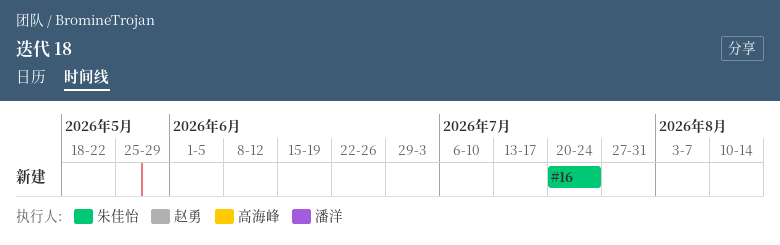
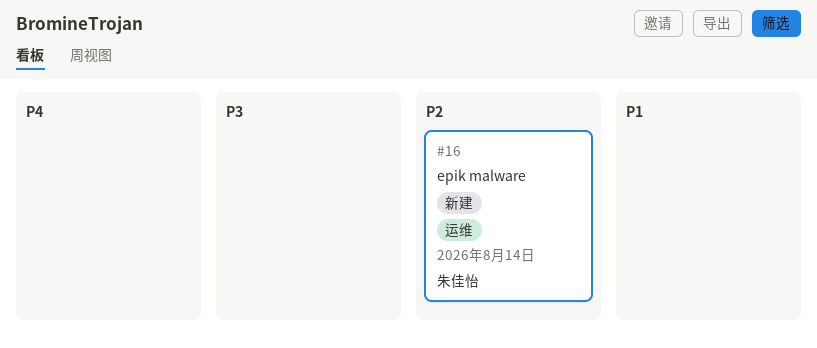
#16, due: Jul 24 -> Aug 14

